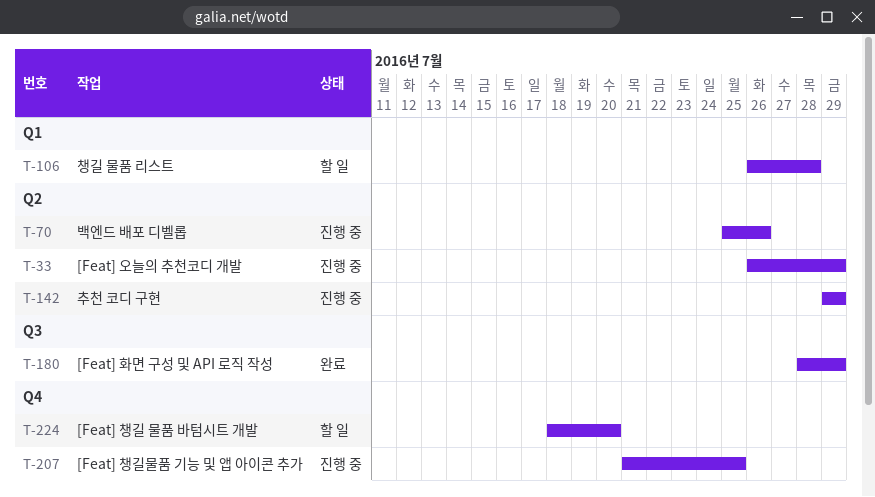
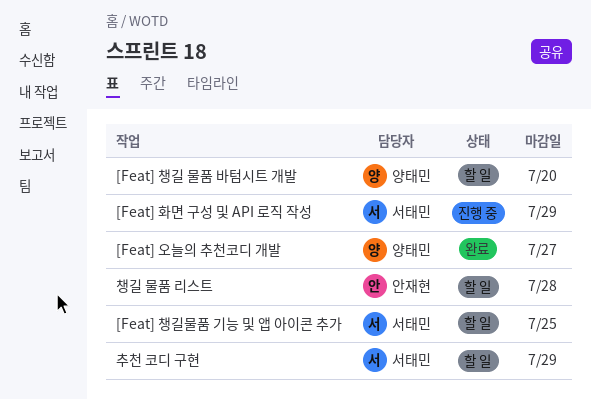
[Feat] 오늘의 추천코디 개발, status: 진행 중 -> 완료
[Feat] 오늘의 추천코디 개발, due: Jul 29 -> Jul 27
[Feat] 챙길물품 기능 및 앱 아이콘 추가, status: 진행 중 -> 할 일
[Feat] 화면 구성 및 API 로직 작성, status: 완료 -> 진행 중
백엔드 배포 디벨롭: present -> none
추천 코디 구현, status: 진행 중 -> 할 일

